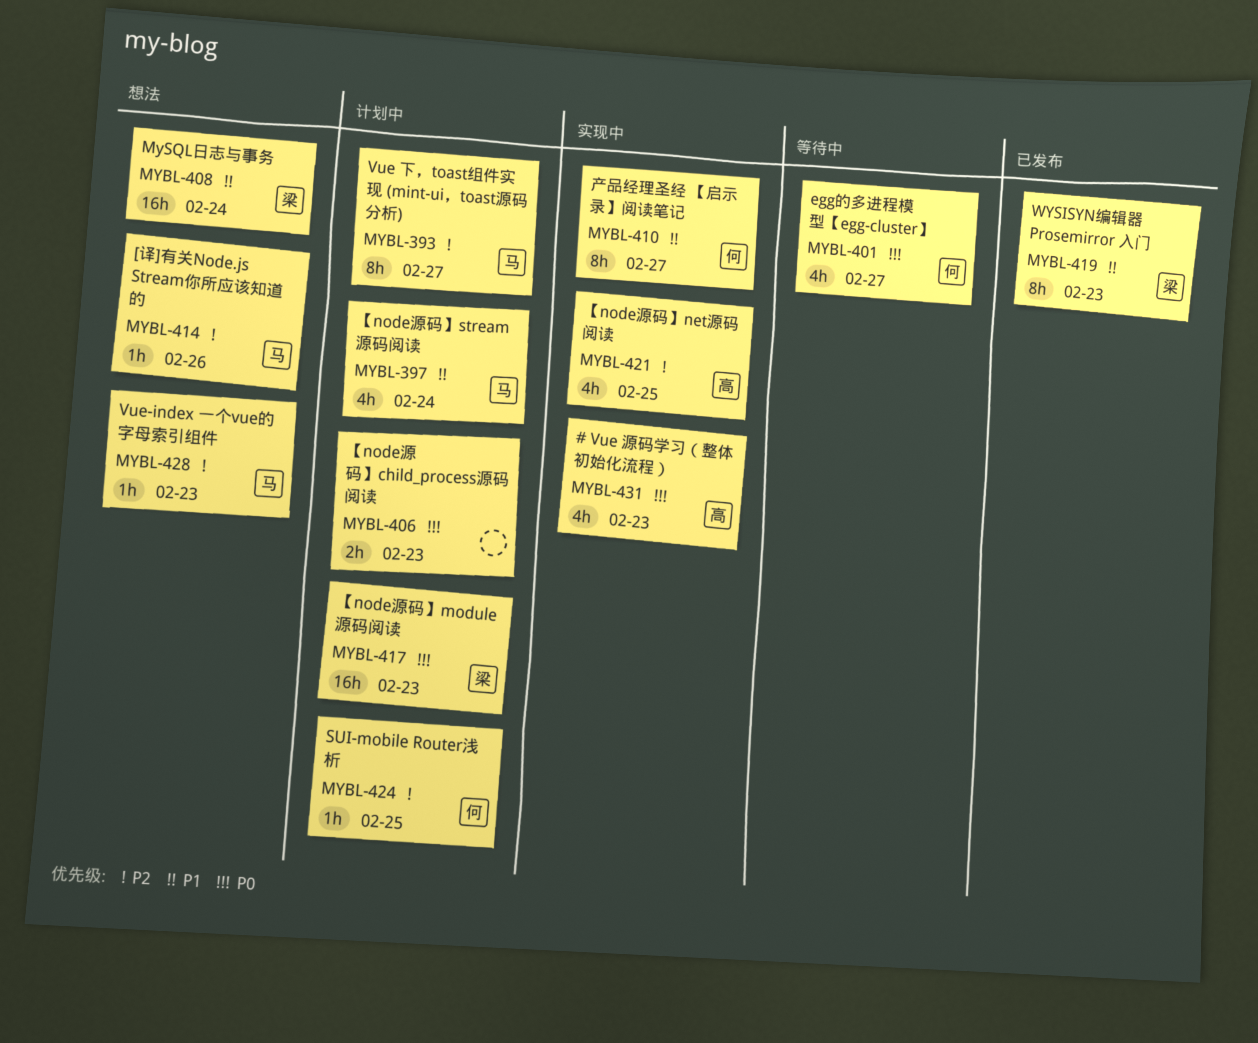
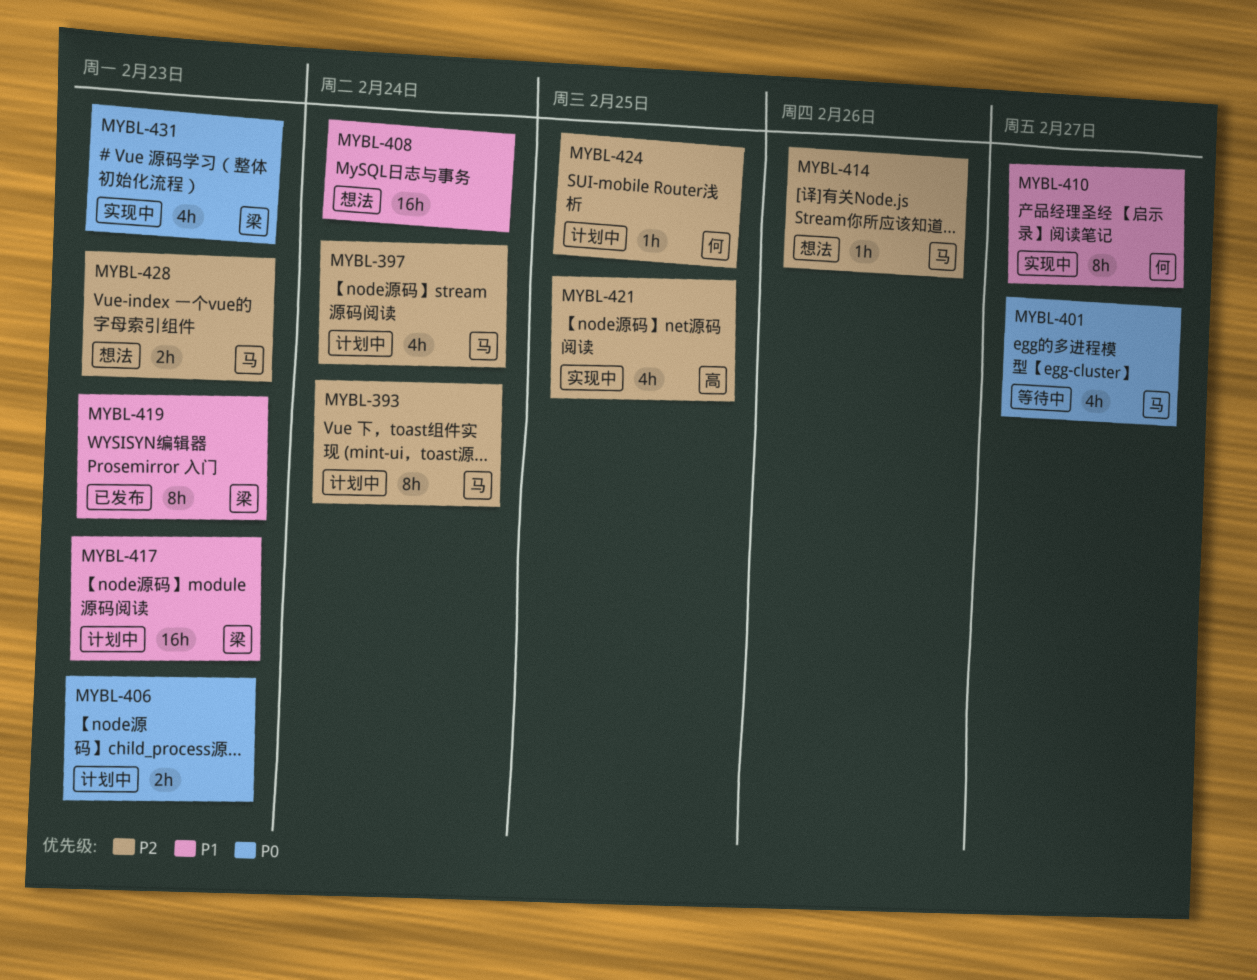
MYBL-393, due: Feb 27 -> Feb 24
MYBL-397, priority: P1 -> P2
MYBL-401, owner: 何 -> 马
MYBL-408, owner: 梁 -> none
MYBL-417, priority: P0 -> P1
MYBL-428, estimate: 1h -> 2h
MYBL-431, owner: 高 -> 梁

